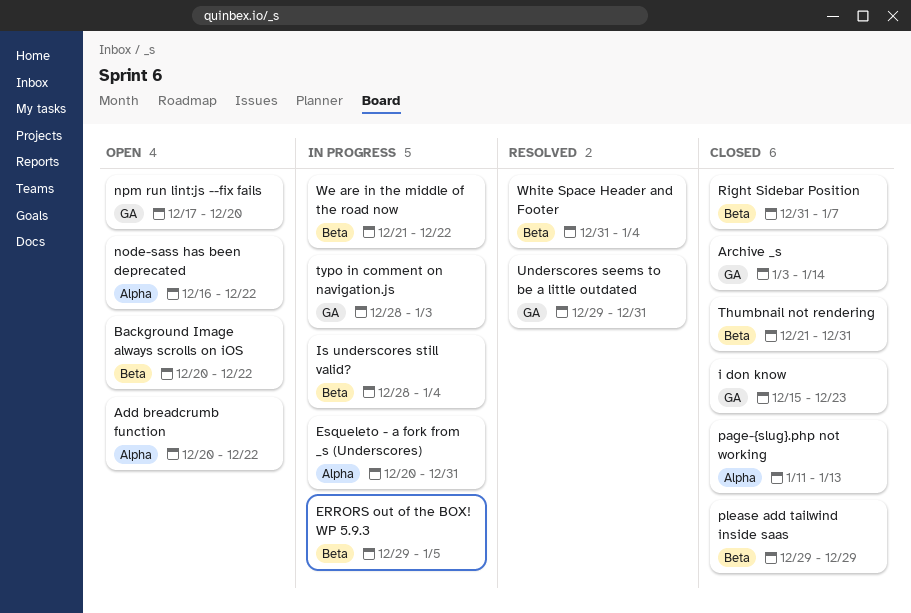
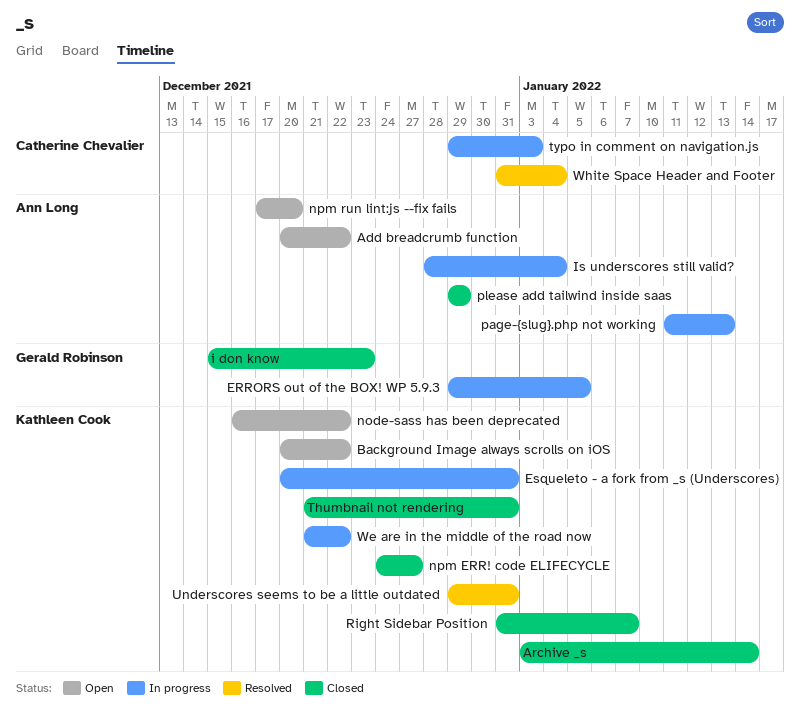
npm ERR! code ELIFECYCLE: none -> present
page-{slug}.php not working, status: Closed -> In progress
typo in comment on navigation.js, start: Dec 28 -> Dec 29

